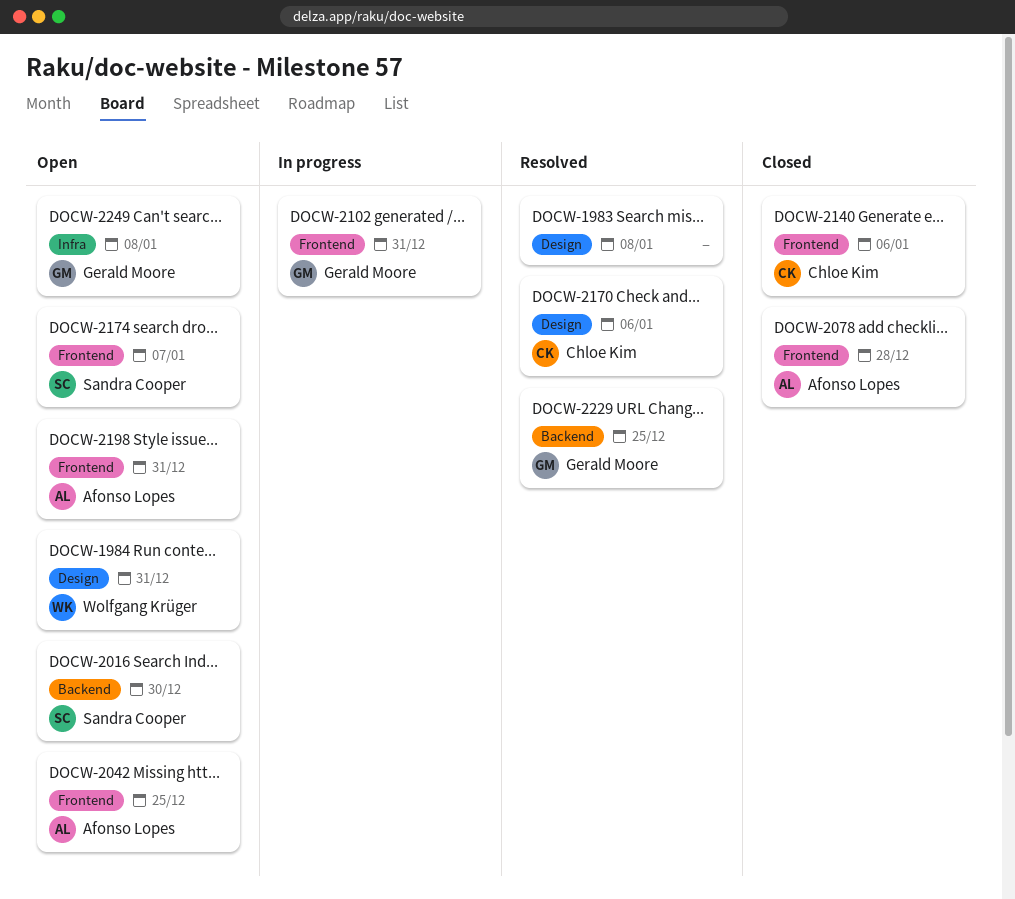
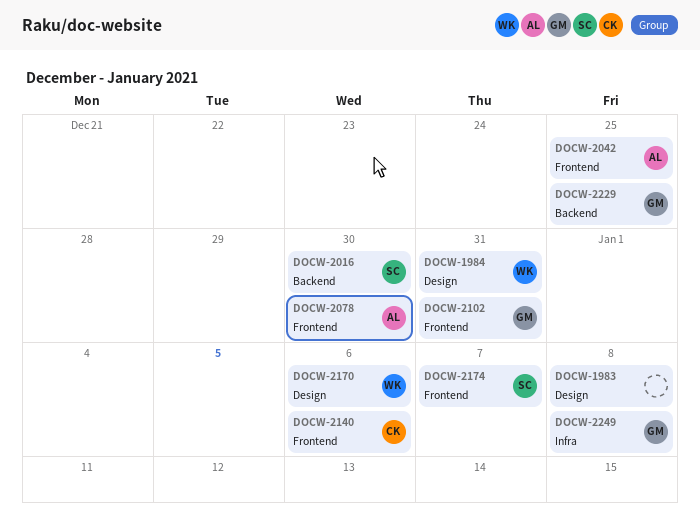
DOCW-2078, due: Dec 28 -> Dec 30
DOCW-2170, owner: Chloe Kim -> Wolfgang Krüger
DOCW-2198: present -> none

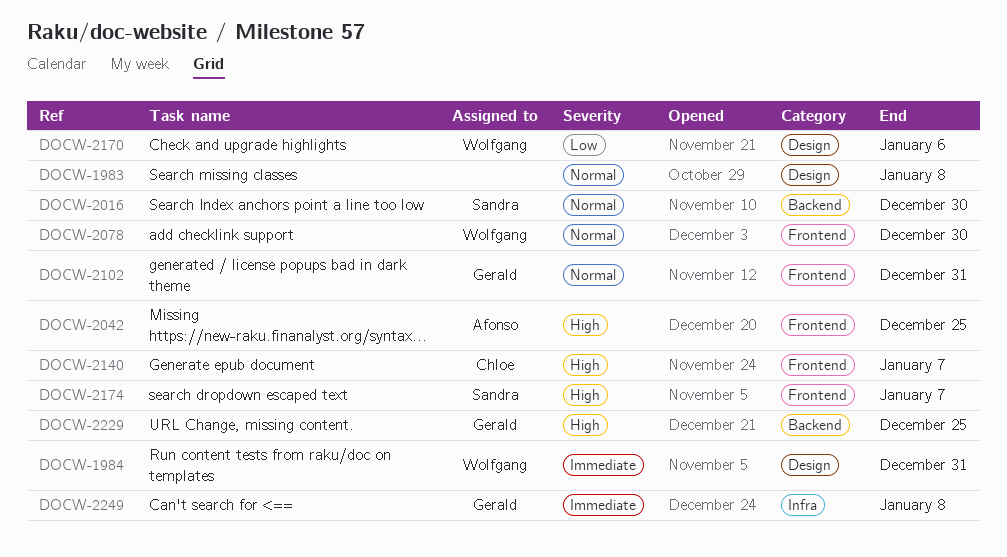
DOCW-2078, owner: Afonso -> Wolfgang
DOCW-2140, due: Jan 6 -> Jan 7

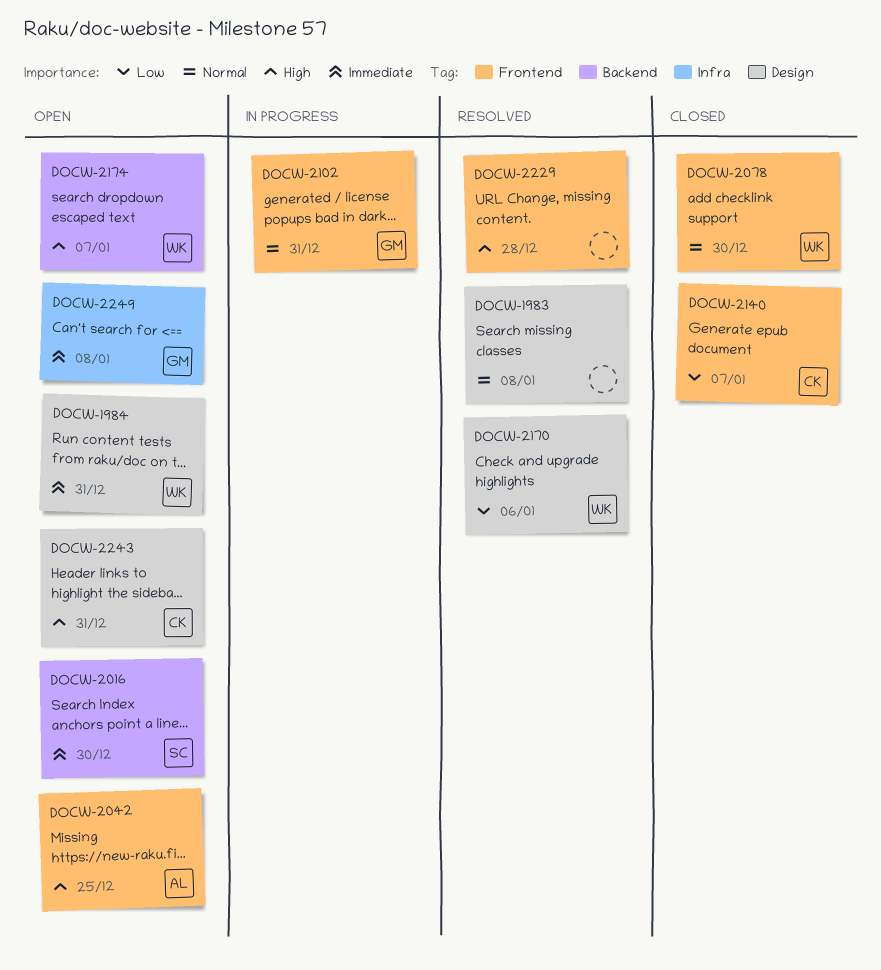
DOCW-2016, priority: Normal -> Immediate
DOCW-2140, priority: High -> Low
DOCW-2174, owner: Sandra -> Wolfgang
DOCW-2174, label: Frontend -> Backend
DOCW-2229, owner: Gerald -> none
DOCW-2229, label: Backend -> Frontend
DOCW-2229, due: Dec 25 -> Dec 28
DOCW-2243: none -> present

